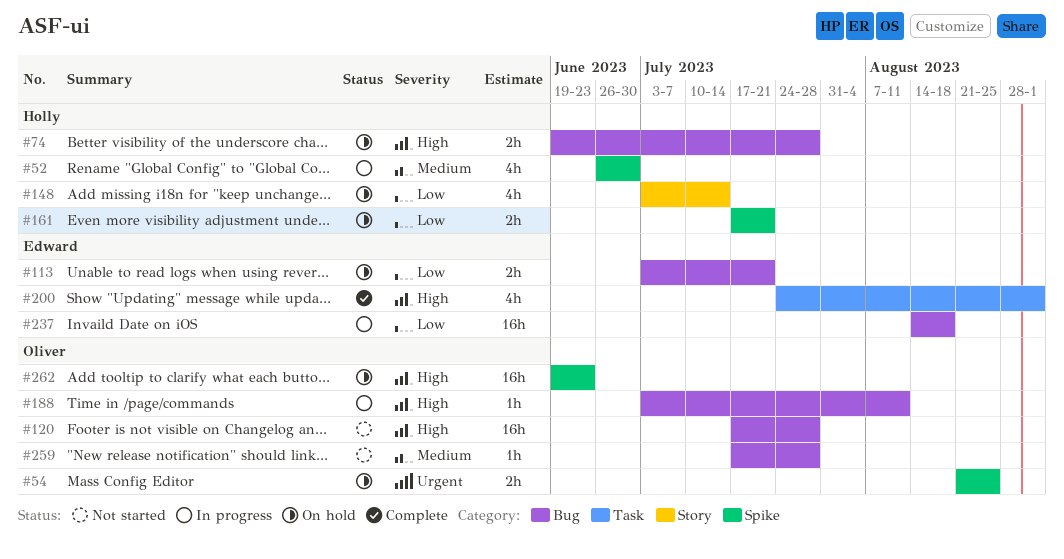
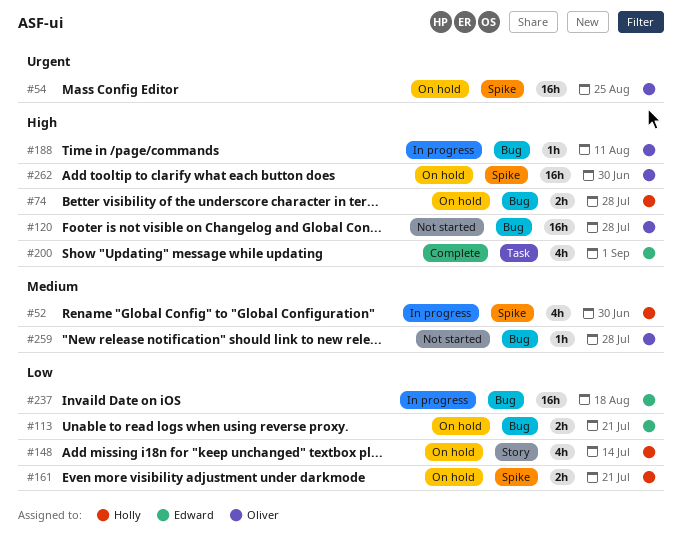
#54, estimate: 2h -> 16h
#262, due: Jun 23 -> Jun 30

